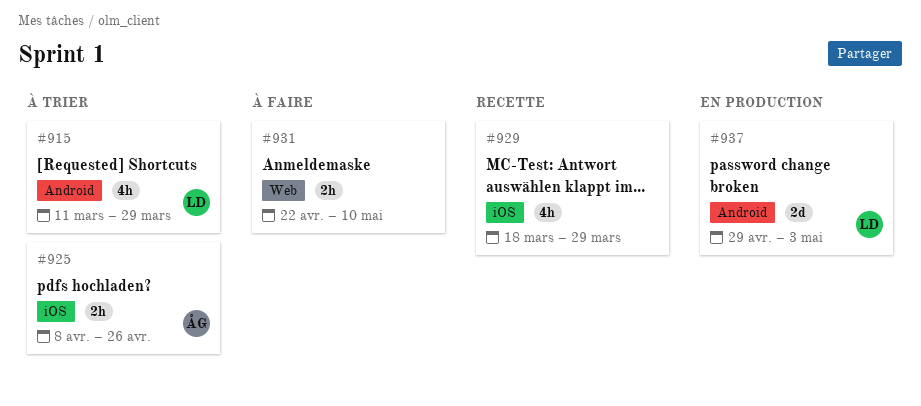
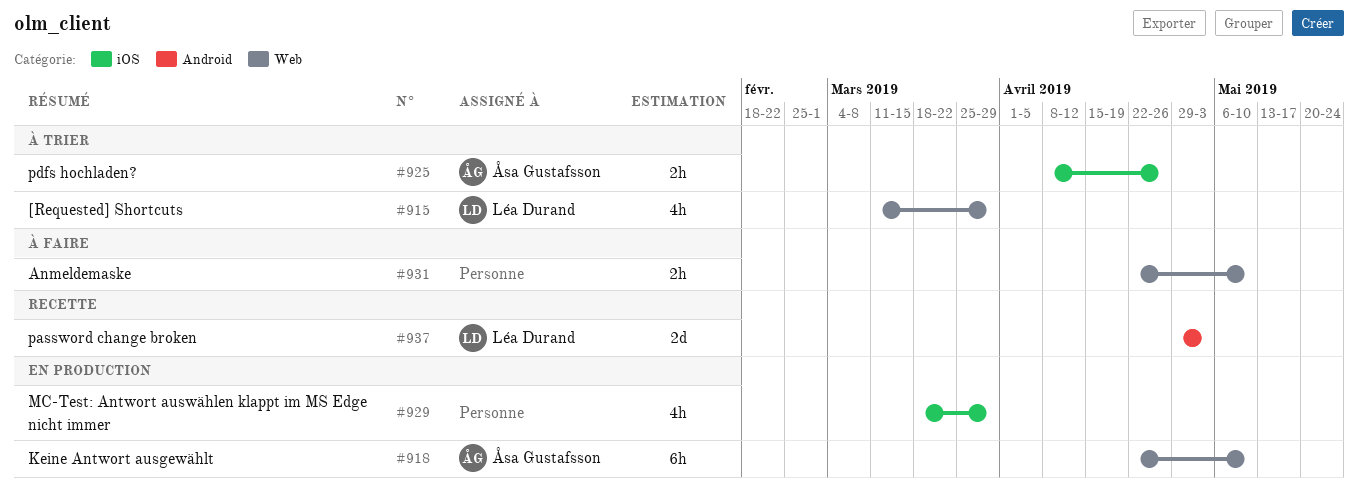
#915, label: Android -> Web
#918: none -> present
#929, status: Recette -> En production
#937, status: En production -> Recette

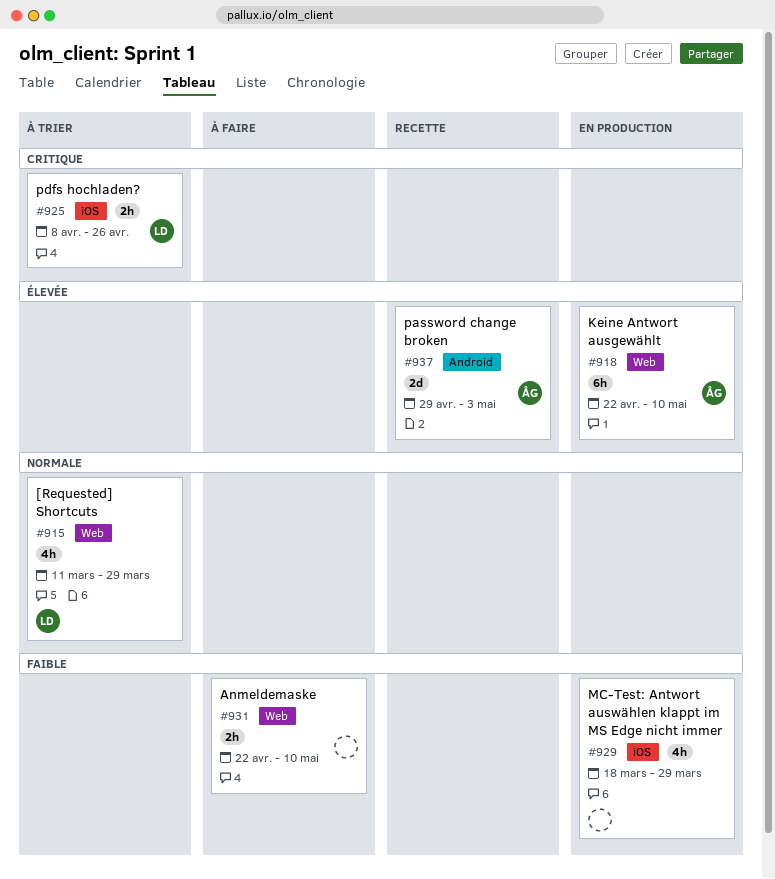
#925, owner: Åsa Gustafsson -> Léa Durand
#937, owner: Léa Durand -> Åsa Gustafsson

